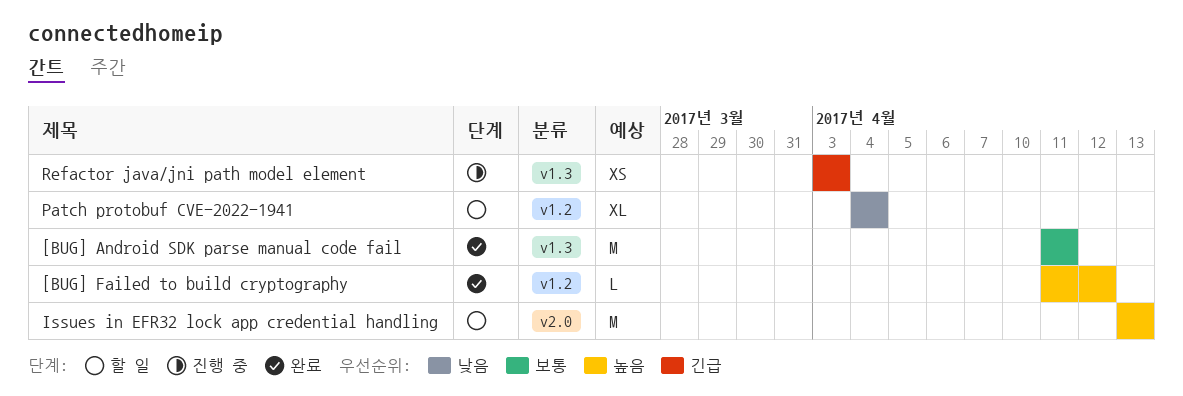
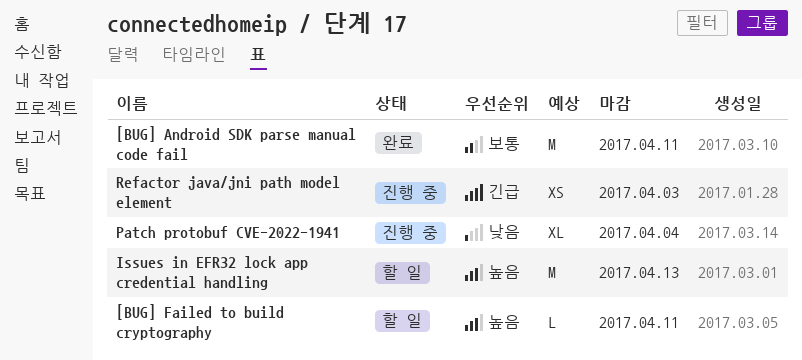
[BUG] Failed to build cryptography, status: 완료 -> 할 일
[BUG] Failed to build cryptography, due: Apr 12 -> Apr 11
Patch protobuf CVE-2022-1941, status: 할 일 -> 진행 중

